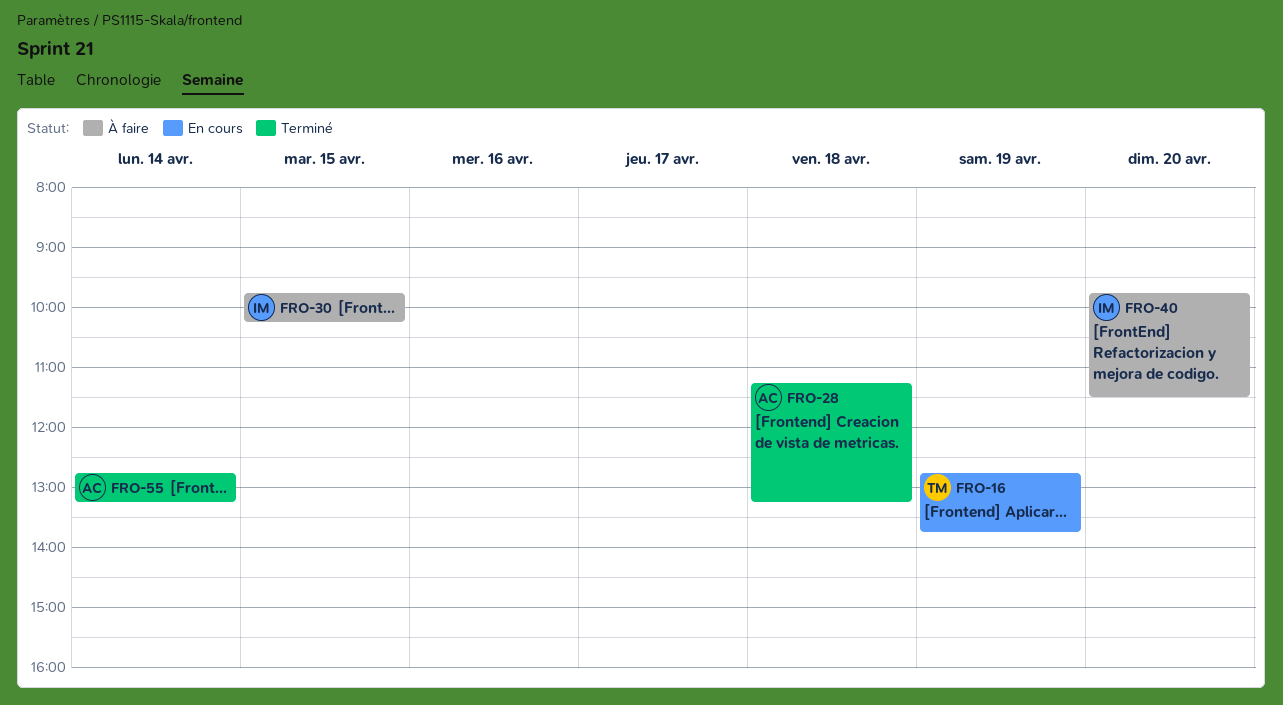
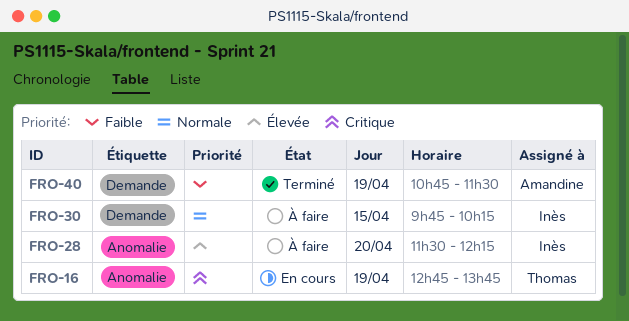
FRO-28, status: Terminé -> À faire
FRO-28, owner: Amandine -> Inès
FRO-28, day: Apr 18 -> Apr 20
FRO-28, begins: 11:15 -> 11:30
FRO-28, ends: 13:15 -> 12:15
FRO-40, status: À faire -> Terminé
FRO-40, owner: Inès -> Amandine
FRO-40, day: Apr 20 -> Apr 19
FRO-40, begins: 09:45 -> 10:45
FRO-55: present -> none

